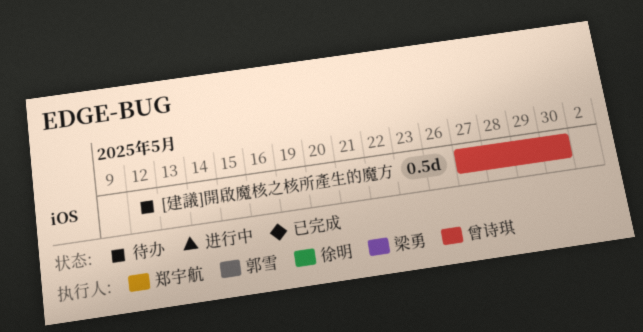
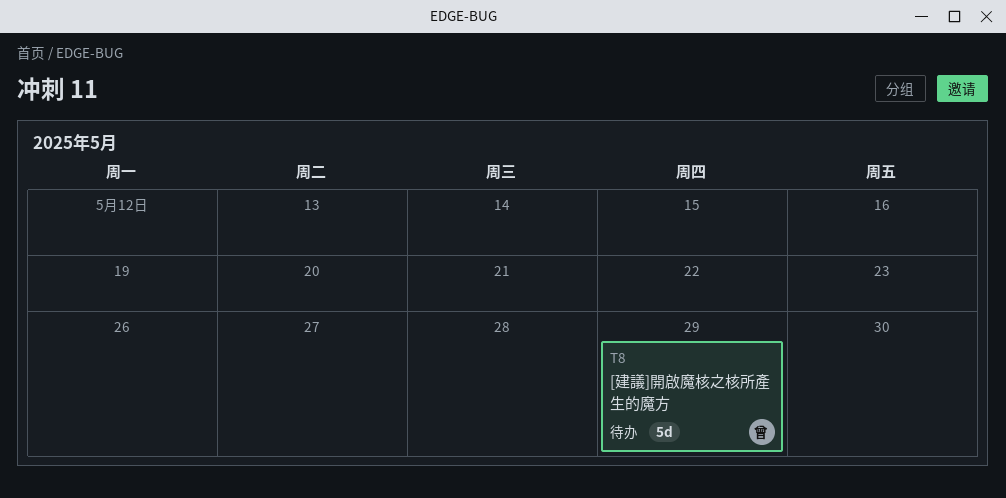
[建議]開啟魔核之核所產生的魔方, estimate: 0.5d -> 5d
[建議]開啟魔核之核所產生的魔方, due: May 30 -> May 29

